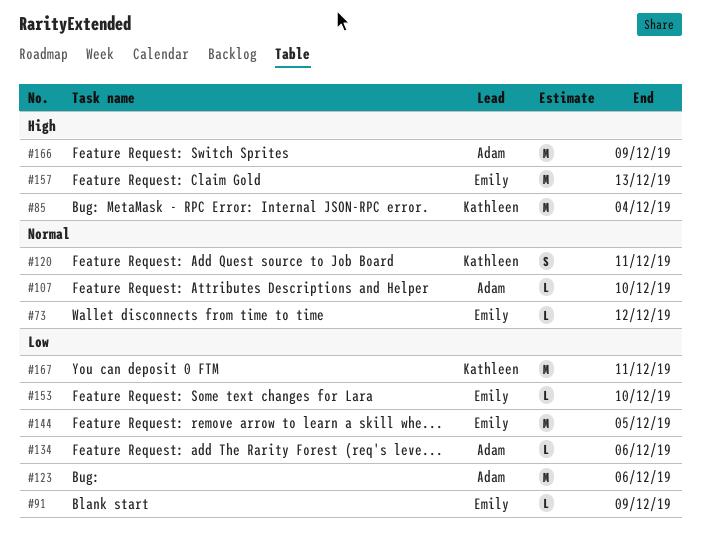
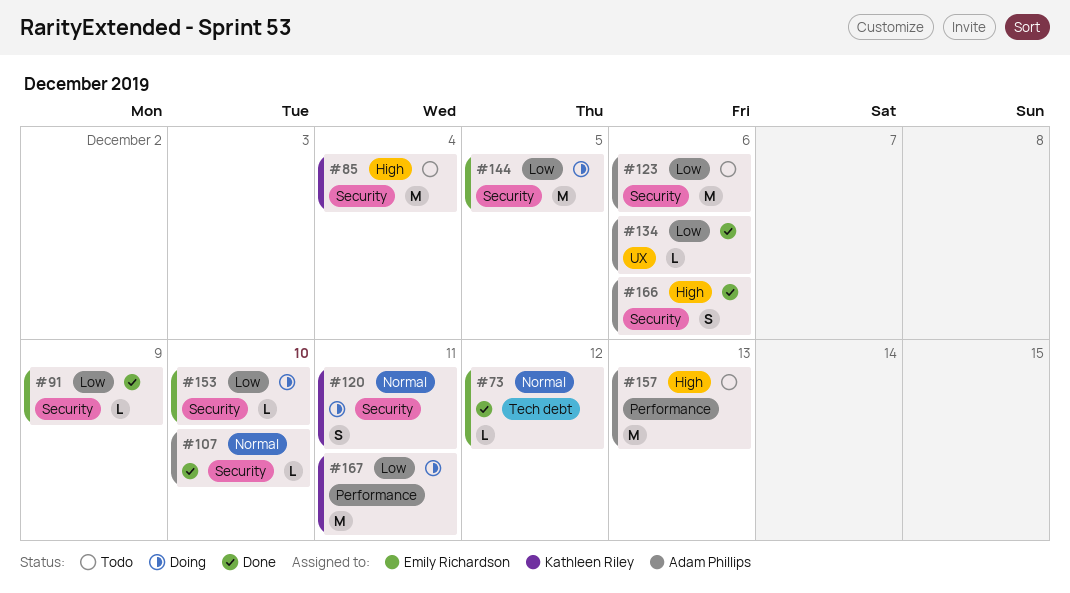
#157, owner: Emily Richardson -> Adam Phillips
#166, estimate: M -> S
#166, due: Dec 9 -> Dec 6

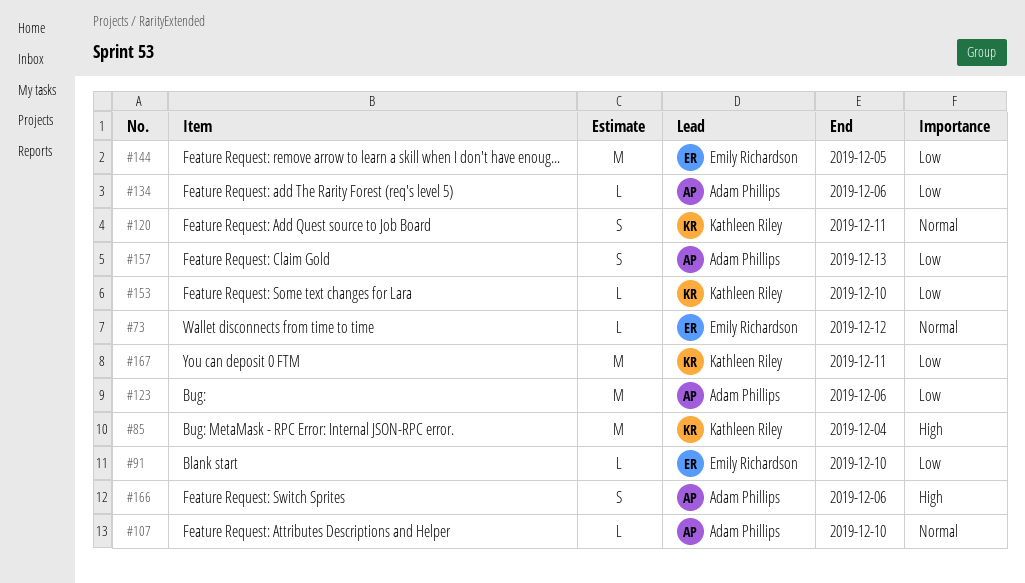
#91, due: Dec 9 -> Dec 10
#153, owner: Emily Richardson -> Kathleen Riley
#157, priority: High -> Low
#157, estimate: M -> S

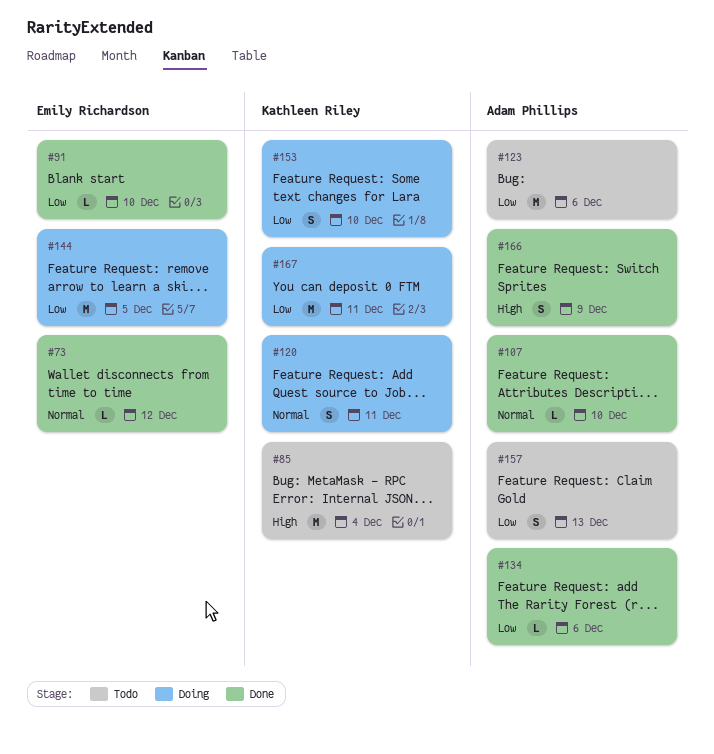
#153, estimate: L -> S
#166, due: Dec 6 -> Dec 9

